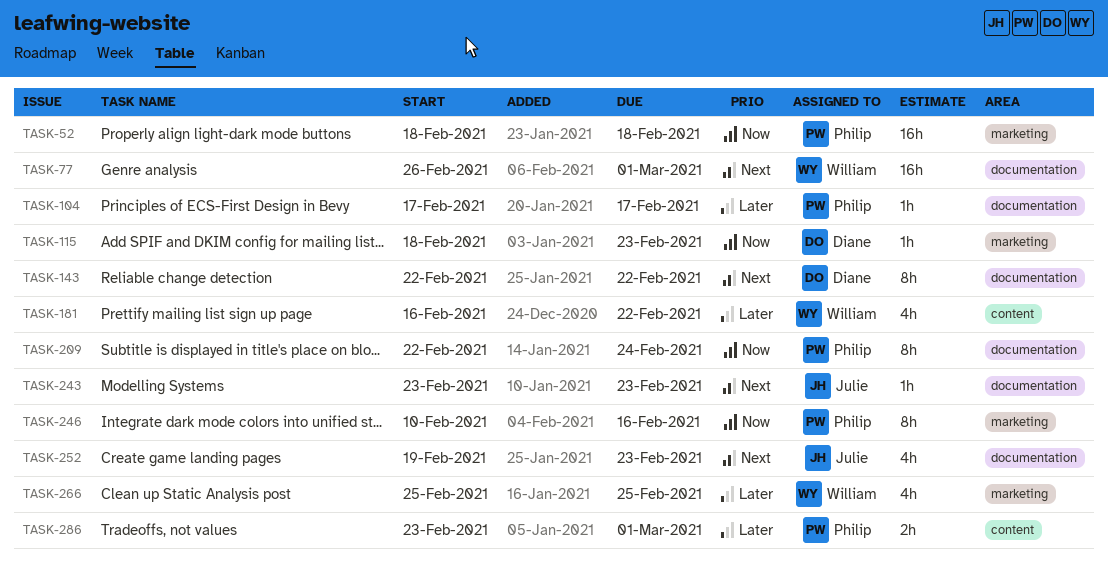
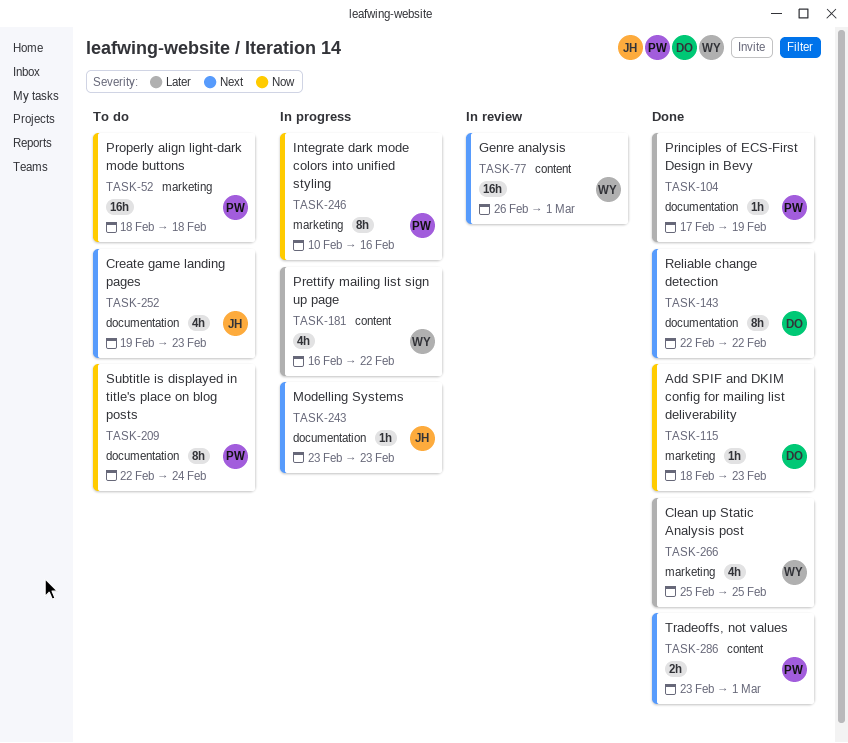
TASK-77, label: documentation -> content
TASK-104, due: Feb 17 -> Feb 19
TASK-286, priority: Later -> Next

